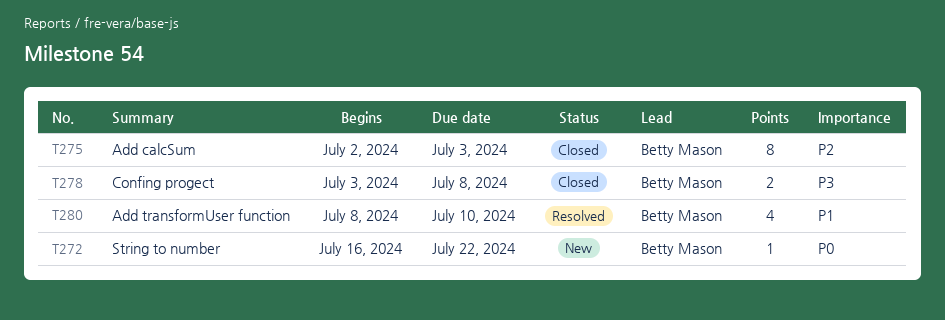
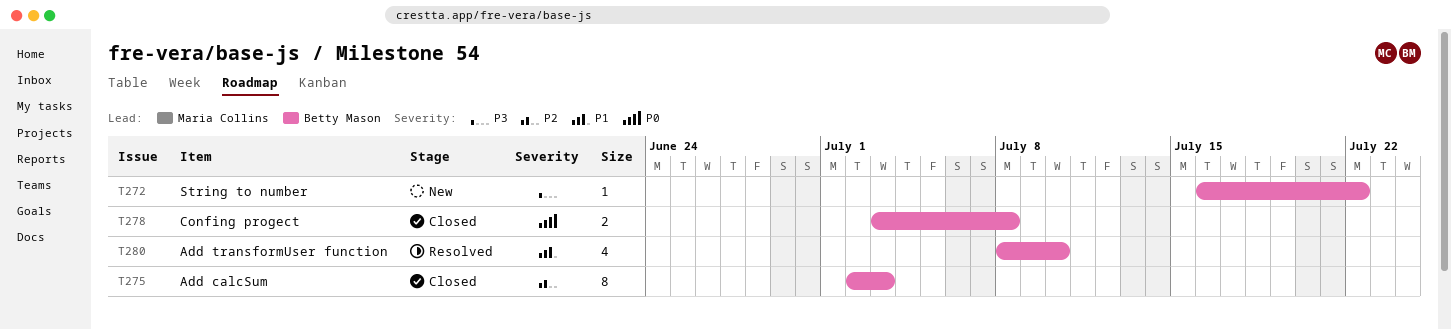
T272, priority: P0 -> P3
T278, priority: P3 -> P0

